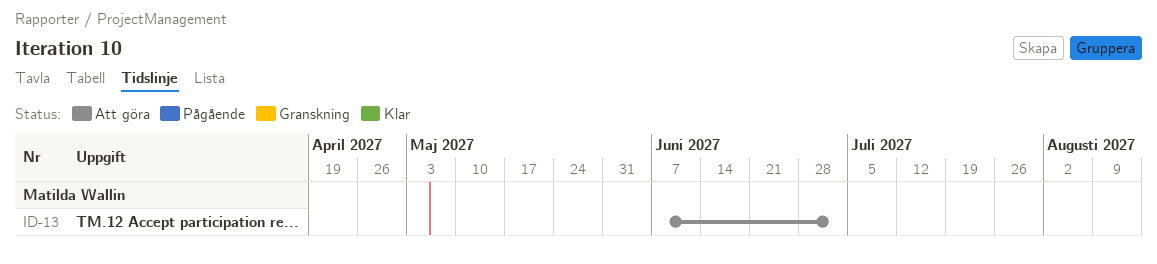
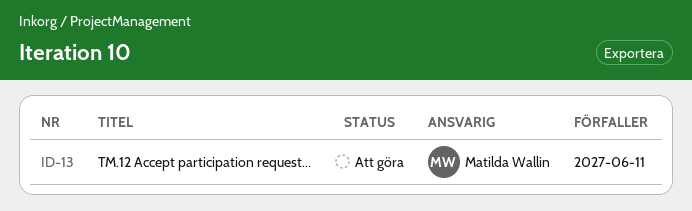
ID-13, due: Jul 2 -> Jun 11

